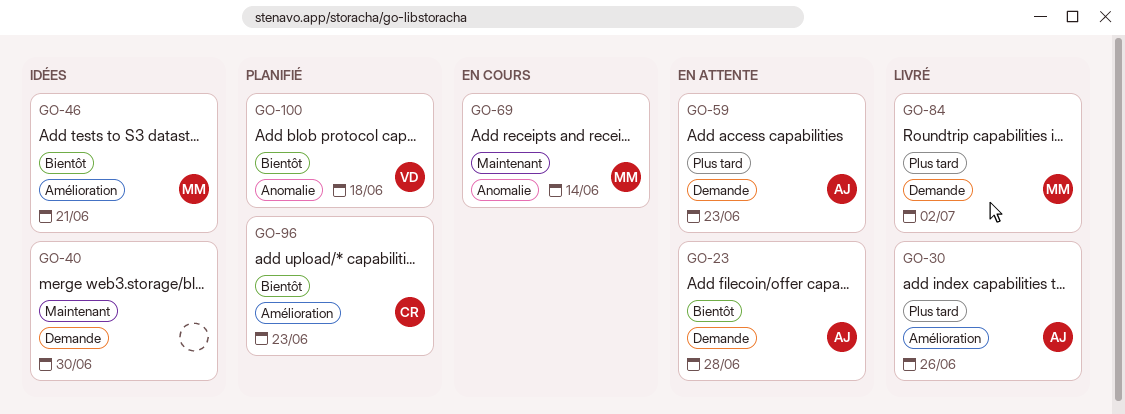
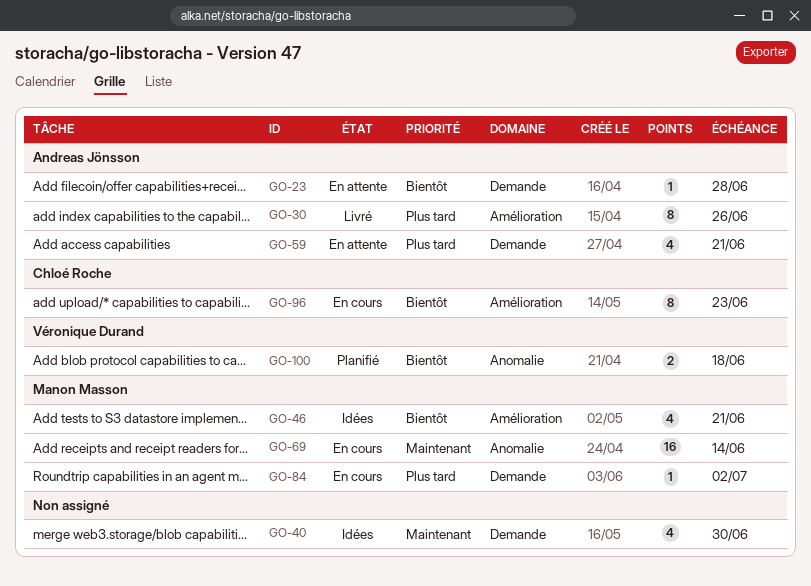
GO-59, due: Jun 23 -> Jun 21
GO-84, status: Livré -> En cours
GO-96, status: Planifié -> En cours

